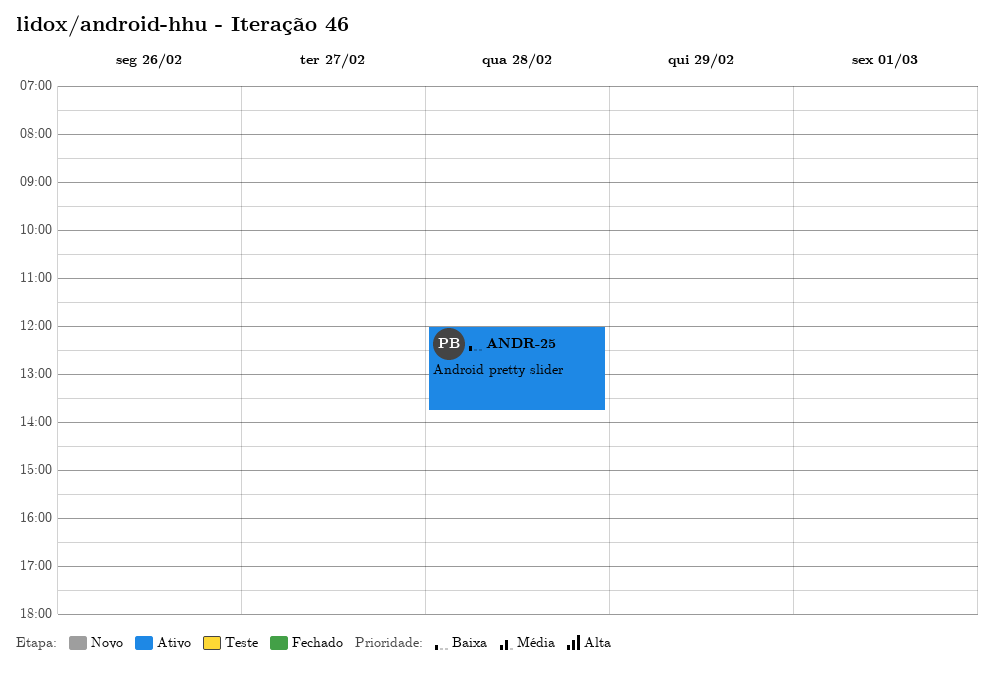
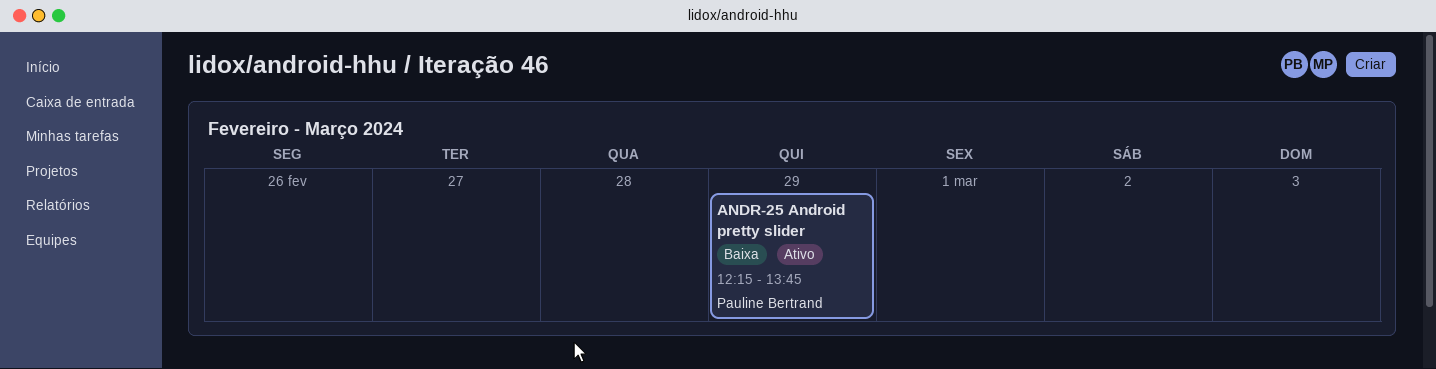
ANDR-25, day: Feb 28 -> Feb 29
ANDR-25, begins: 12:00 -> 12:15

